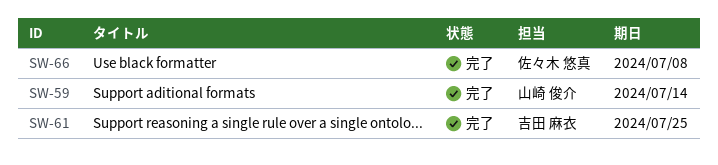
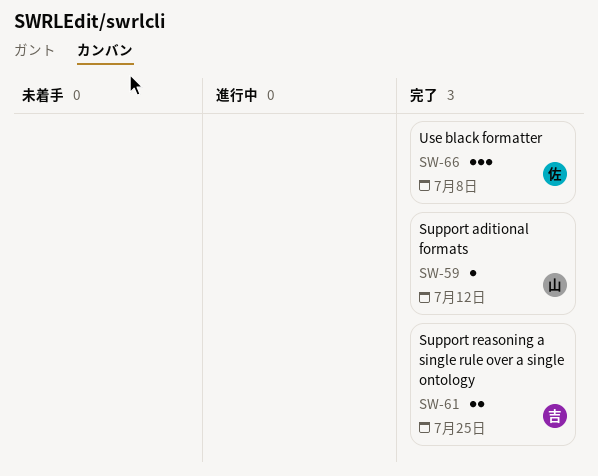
SW-59, due: Jul 14 -> Jul 12

